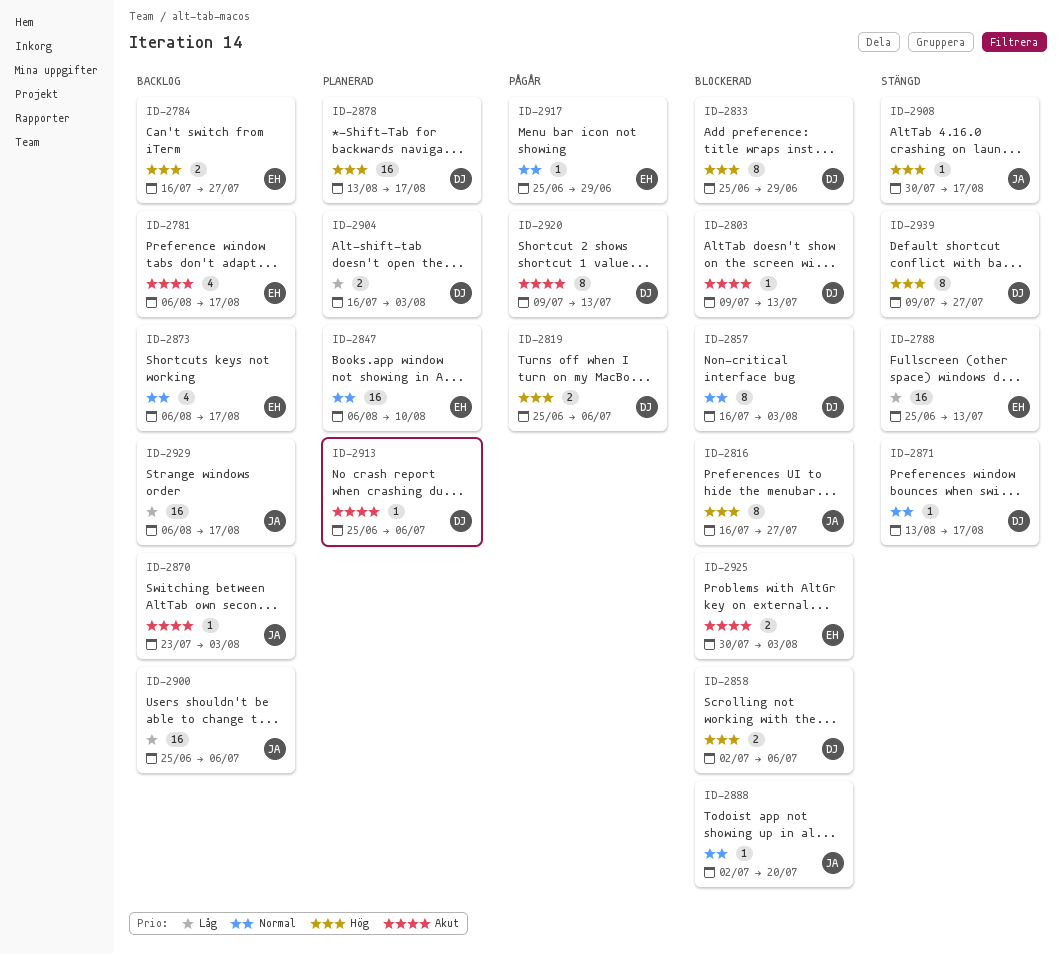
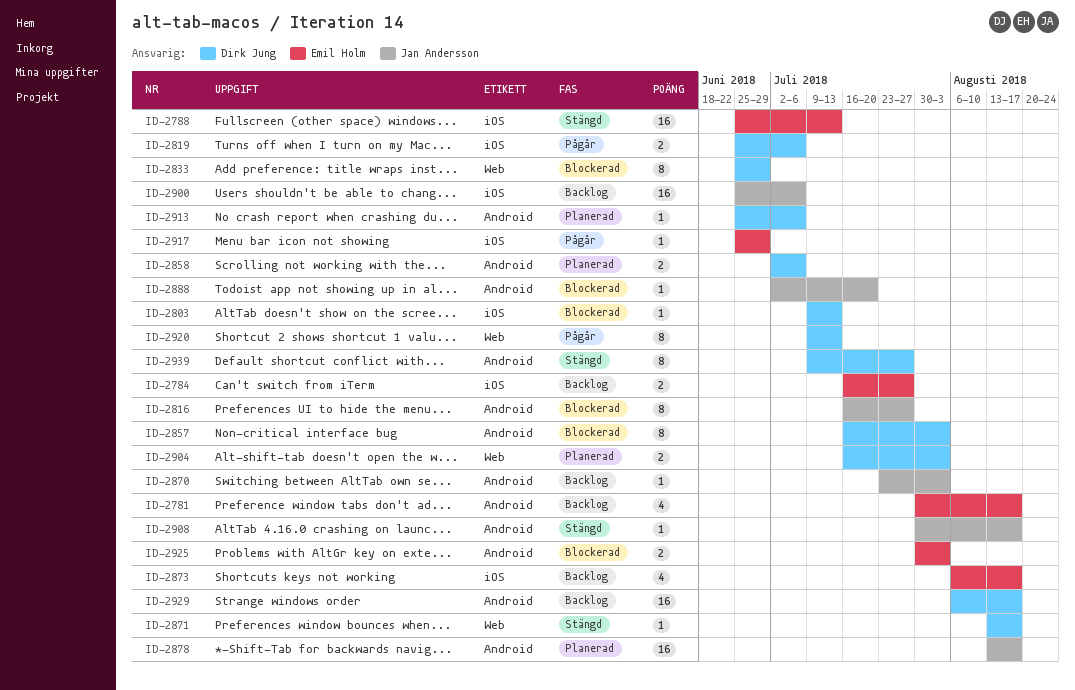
ID-2781, start: Aug 6 -> Jul 30
ID-2847: present -> none
ID-2858, status: Blockerad -> Planerad
ID-2878, owner: Dirk Jung -> Jan Andersson
ID-2929, owner: Jan Andersson -> Dirk Jung

